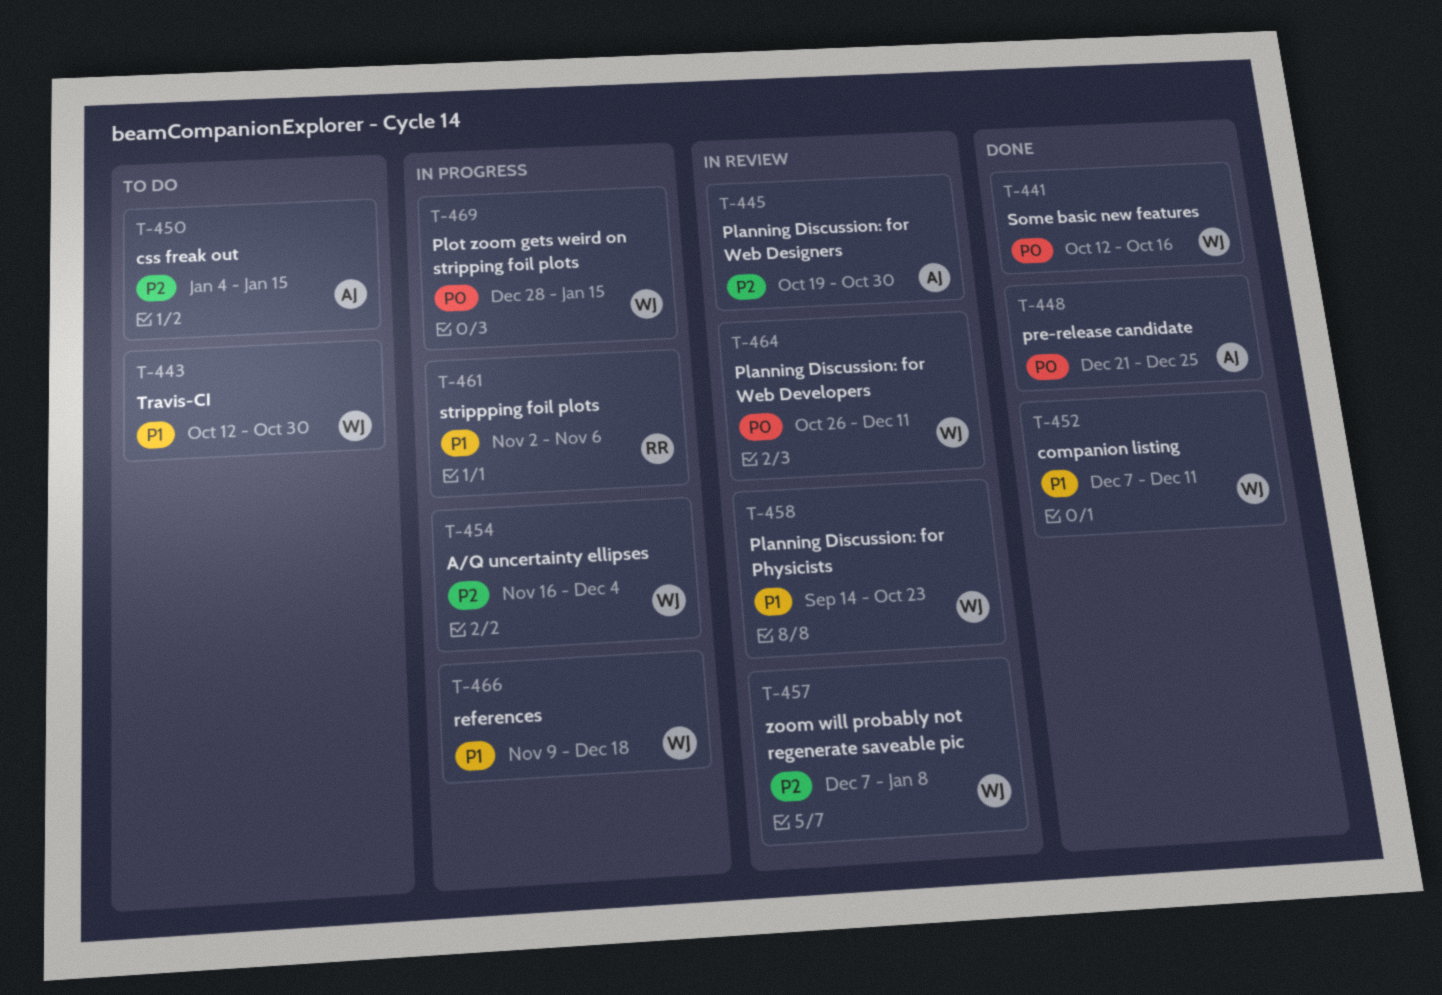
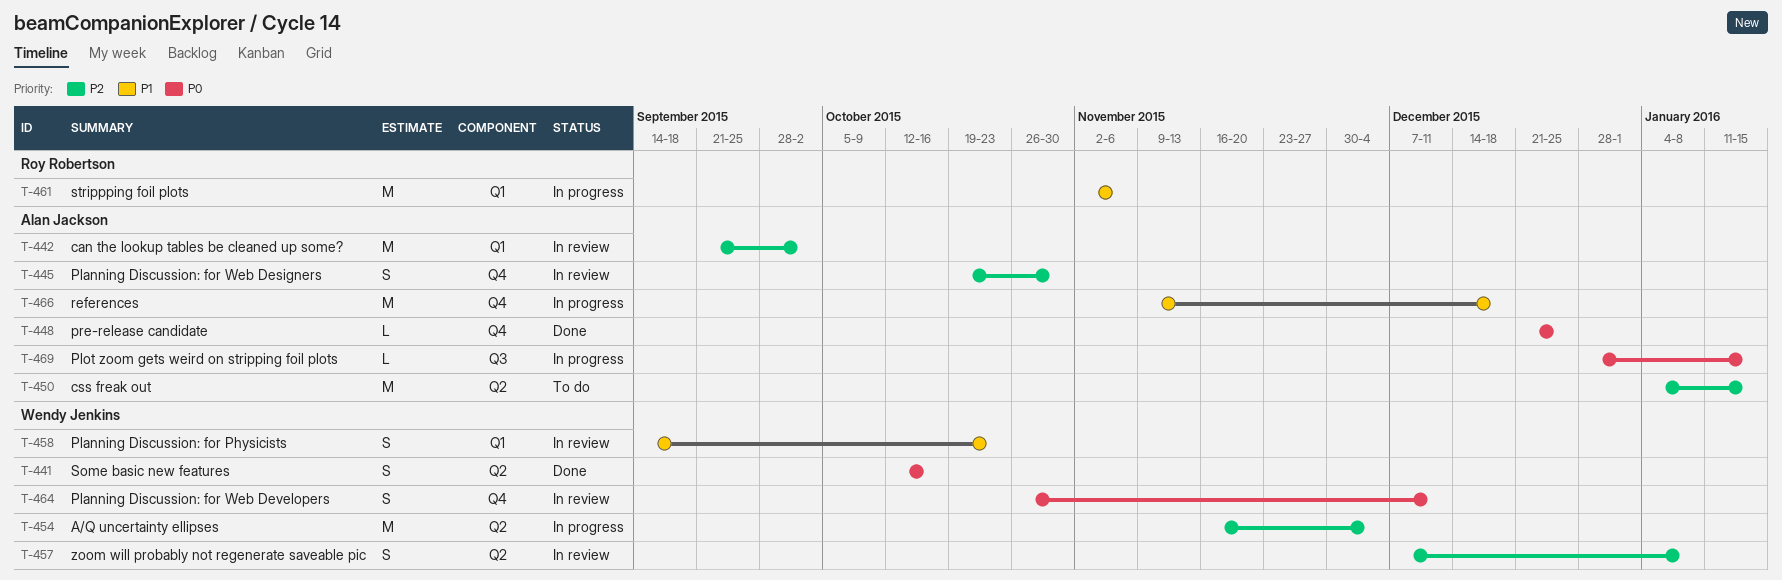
T-442: none -> present
T-443: present -> none
T-452: present -> none
T-466, owner: Wendy Jenkins -> Alan Jackson
T-469, owner: Wendy Jenkins -> Alan Jackson

